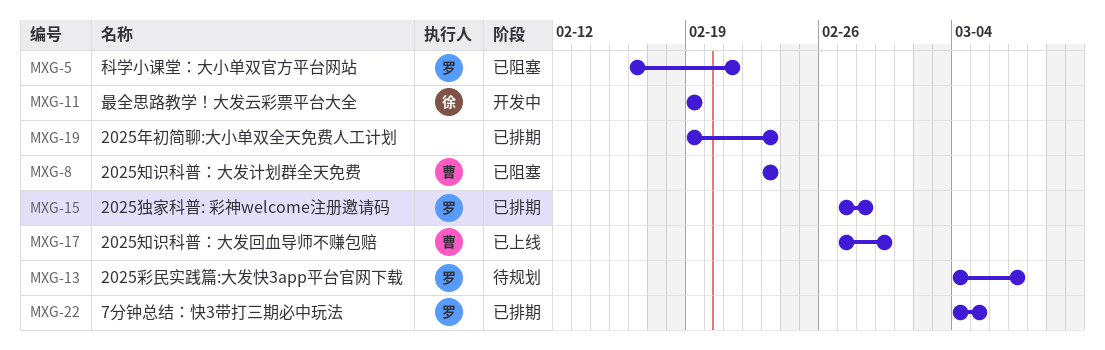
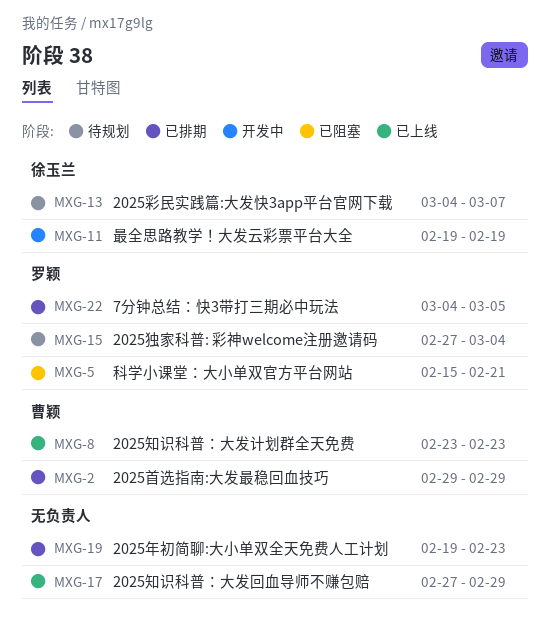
MXG-2: none -> present
MXG-5, start: Feb 16 -> Feb 15
MXG-8, status: 已阻塞 -> 已上线
MXG-13, owner: 罗颖 -> 徐玉兰
MXG-15, status: 已排期 -> 待规划
MXG-15, due: Feb 28 -> Mar 4
MXG-17, owner: 曹颖 -> none

